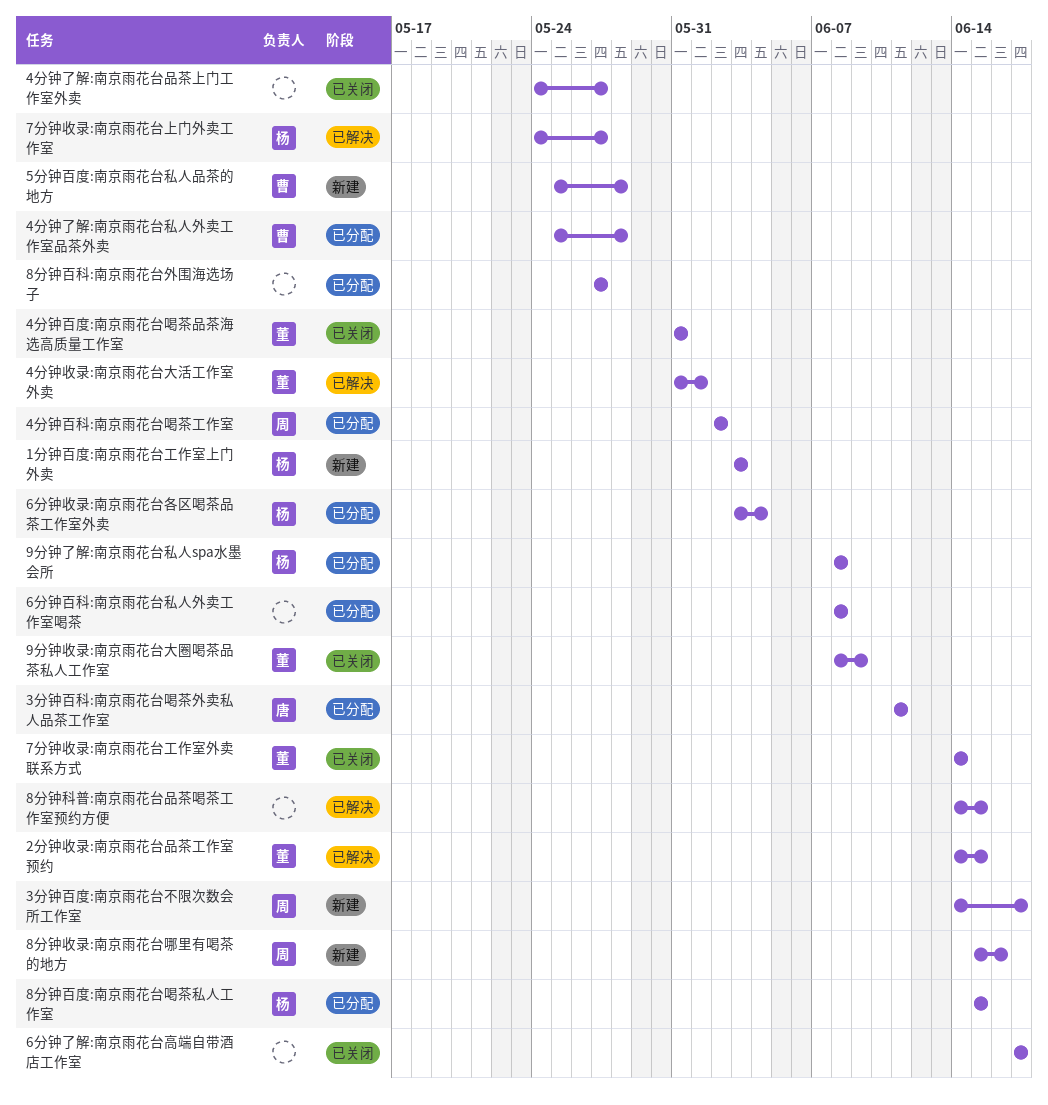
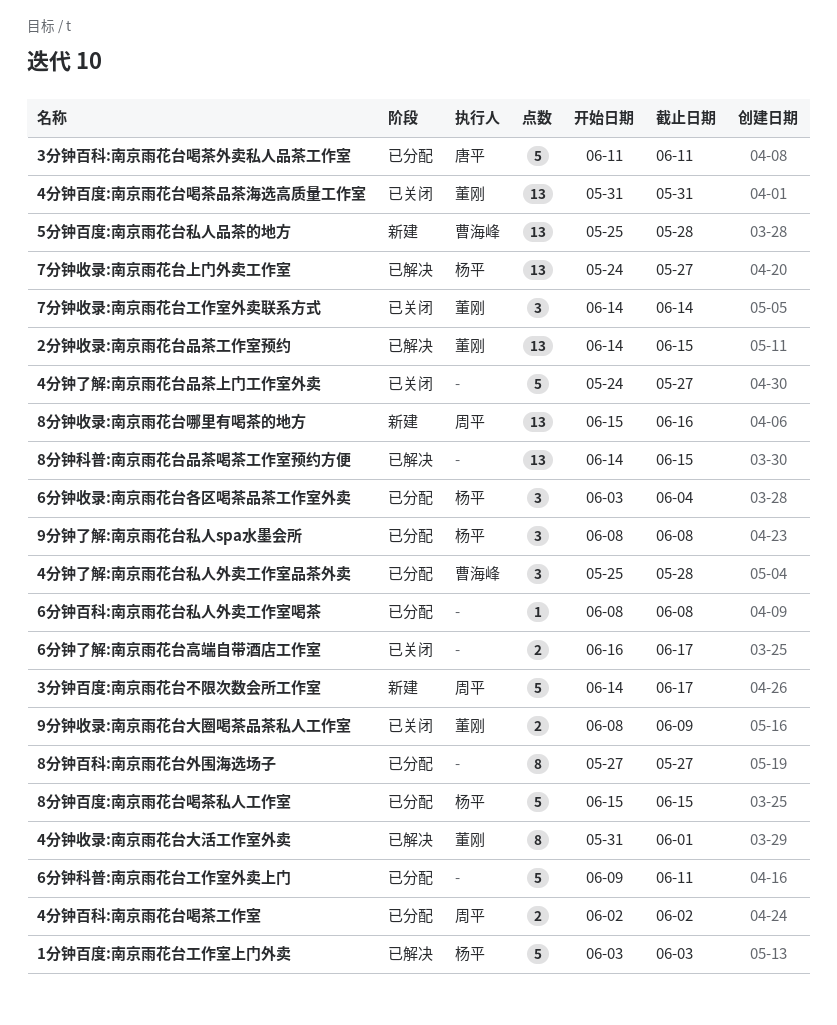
1分钟百度:南京雨花台工作室上门外卖, status: 新建 -> 已解决
6分钟了解:南京雨花台高端自带酒店工作室, start: Jun 17 -> Jun 16
6分钟科普:南京雨花台工作室外卖上门: none -> present

